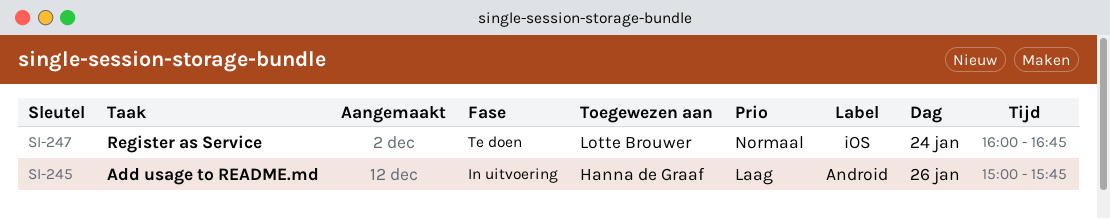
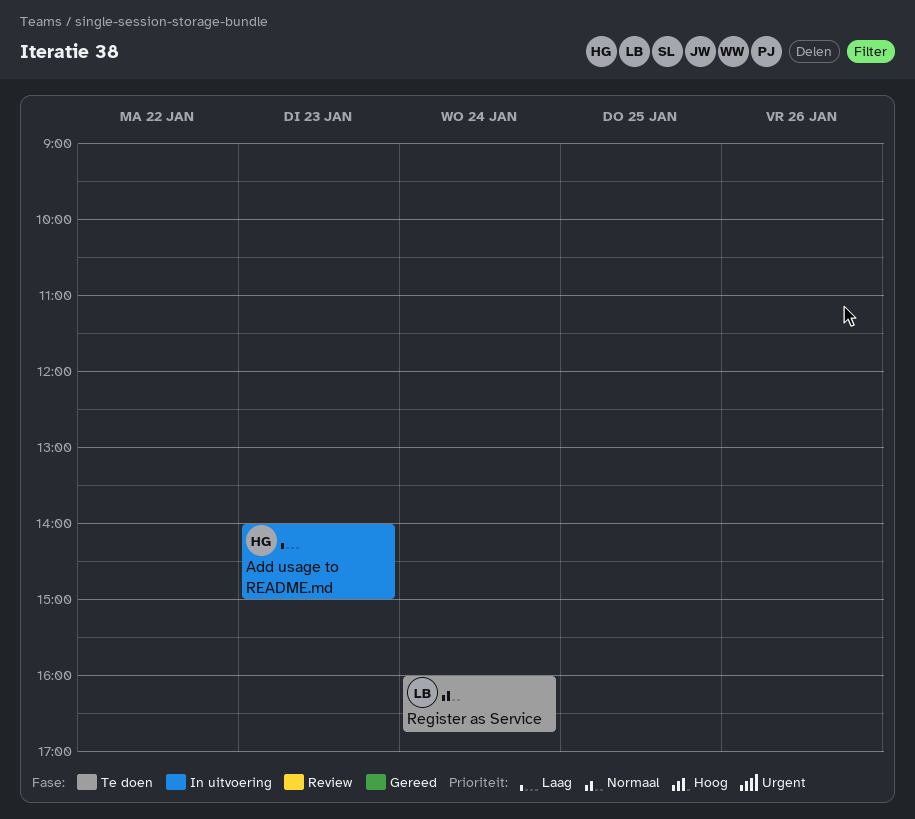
Add usage to README.md, day: Jan 26 -> Jan 23
Add usage to README.md, begins: 15:00 -> 14:00
Add usage to README.md, ends: 15:45 -> 15:00

